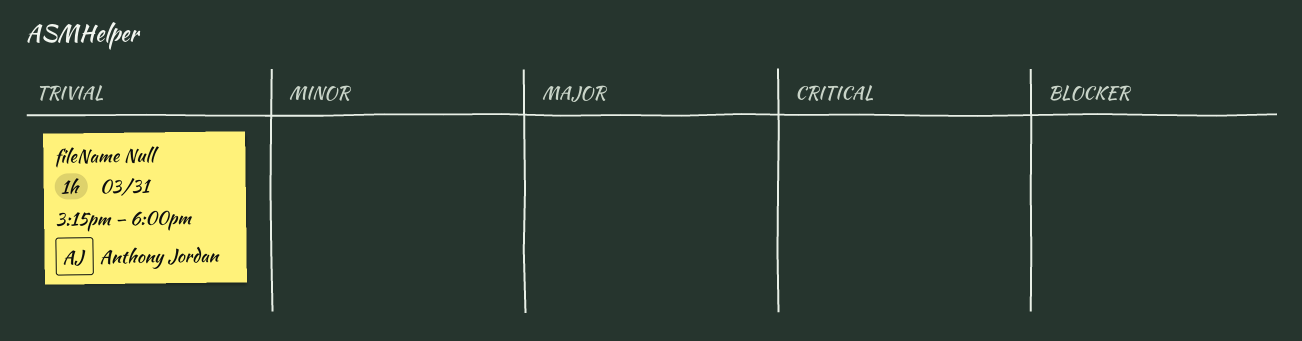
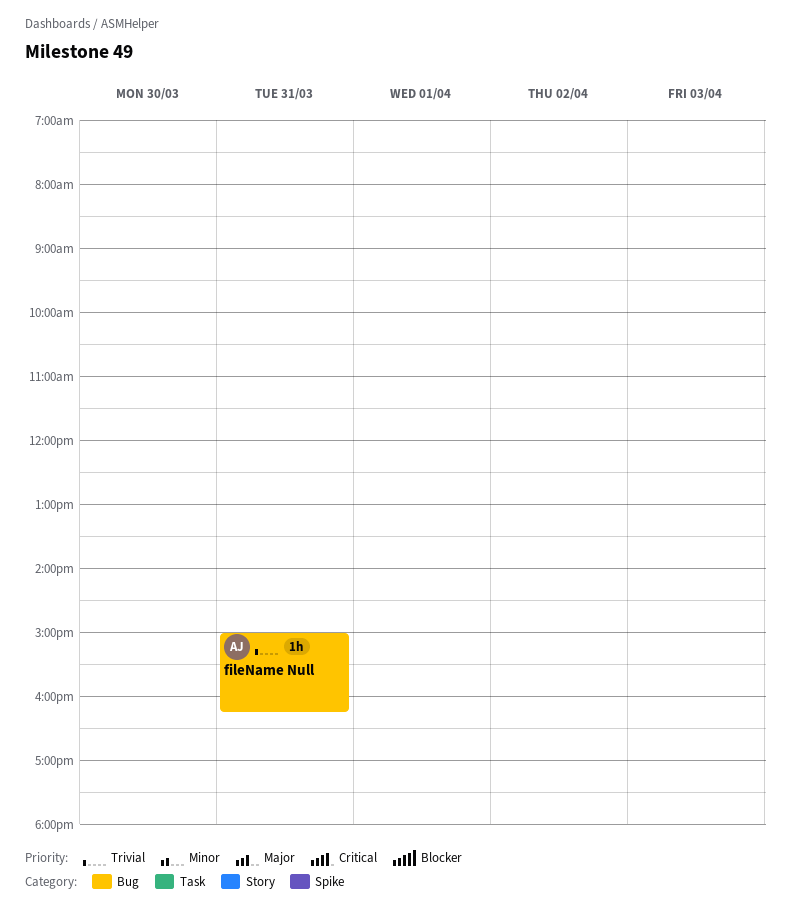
fileName Null, begins: 15:15 -> 15:00
fileName Null, ends: 18:00 -> 16:15

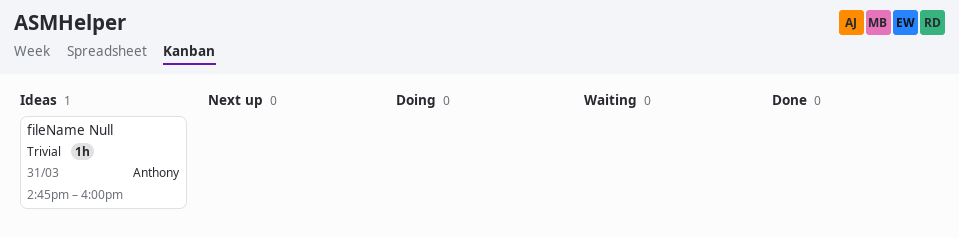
fileName Null, begins: 15:00 -> 14:45
fileName Null, ends: 16:15 -> 16:00

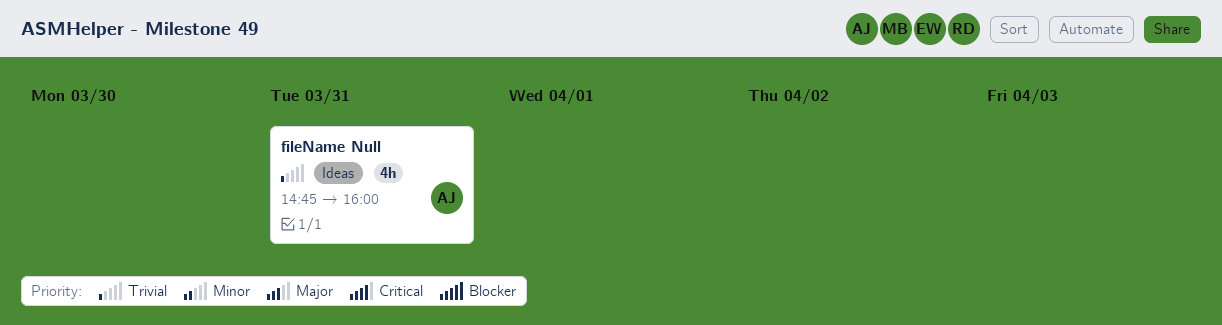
fileName Null, estimate: 1h -> 4h

